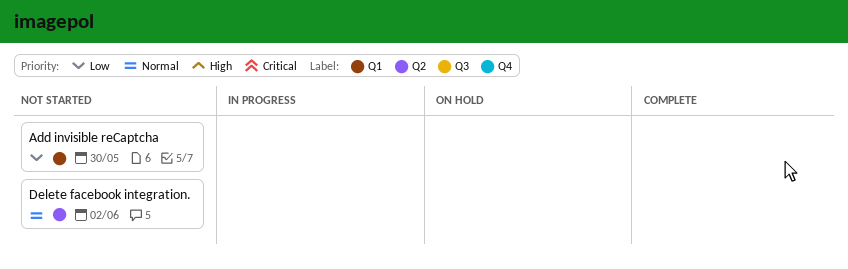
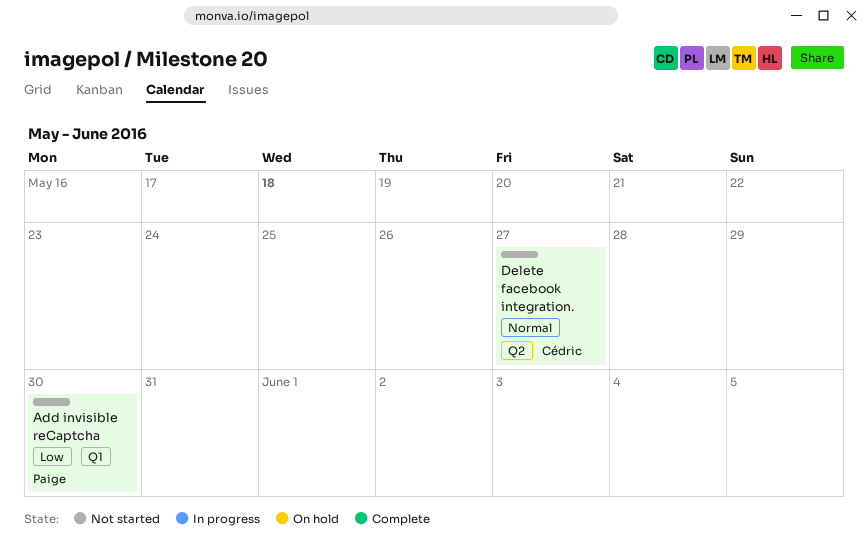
Delete facebook integration., due: Jun 2 -> May 27

